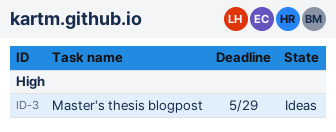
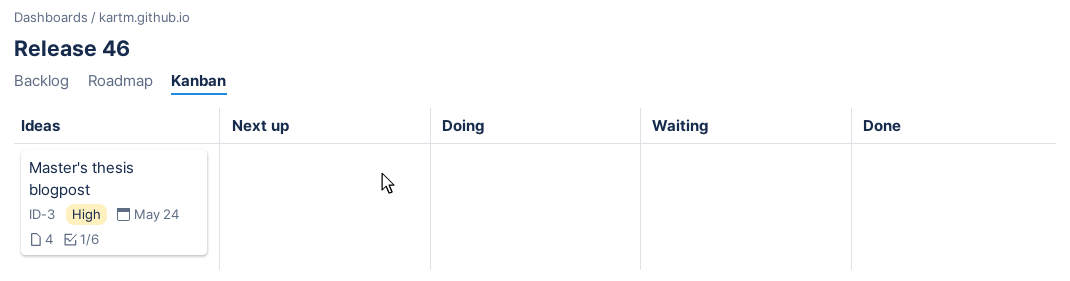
ID-3, due: May 29 -> May 24

